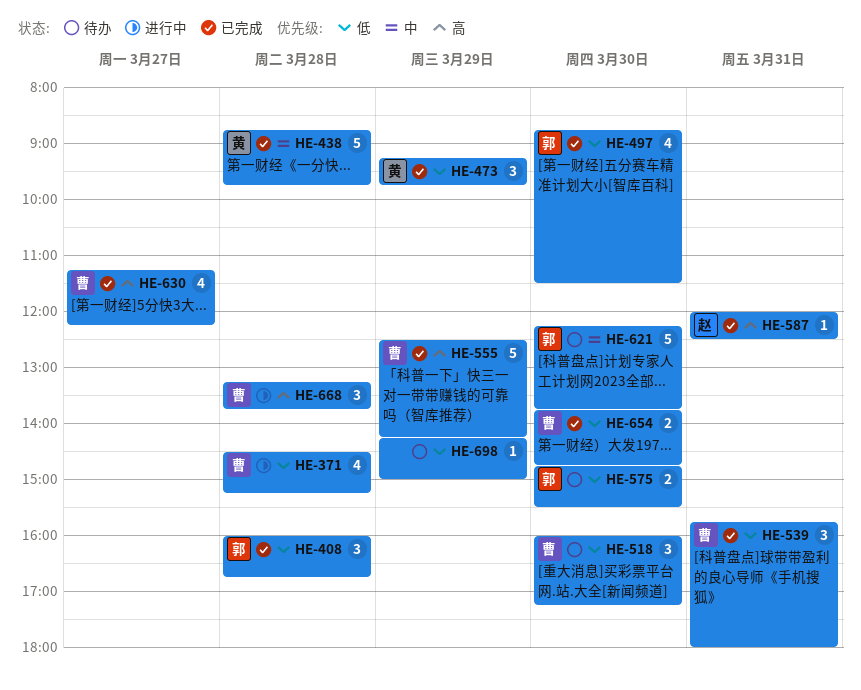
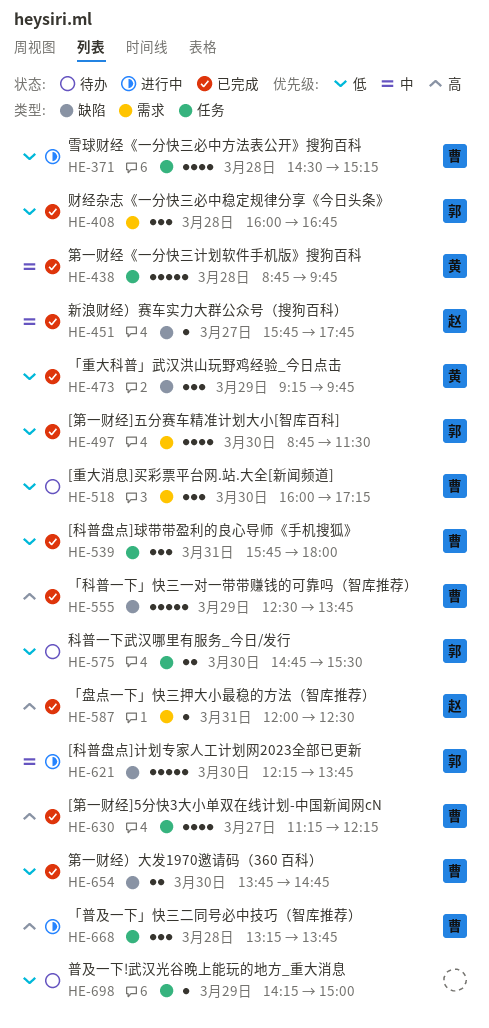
HE-451: none -> present
HE-555, ends: 14:15 -> 13:45
HE-621, status: 待办 -> 进行中

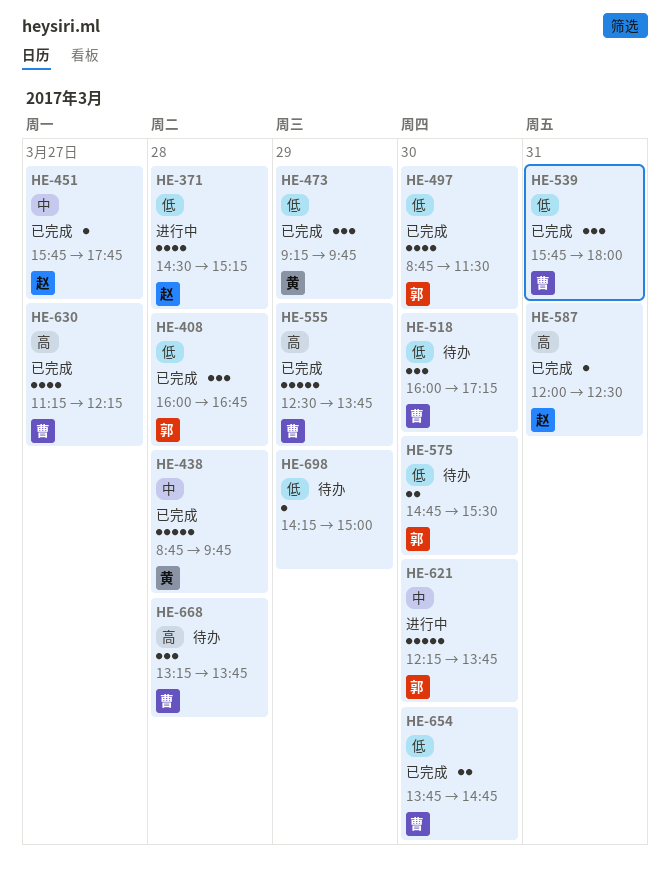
HE-371, owner: 曹 -> 赵
HE-668, status: 进行中 -> 待办

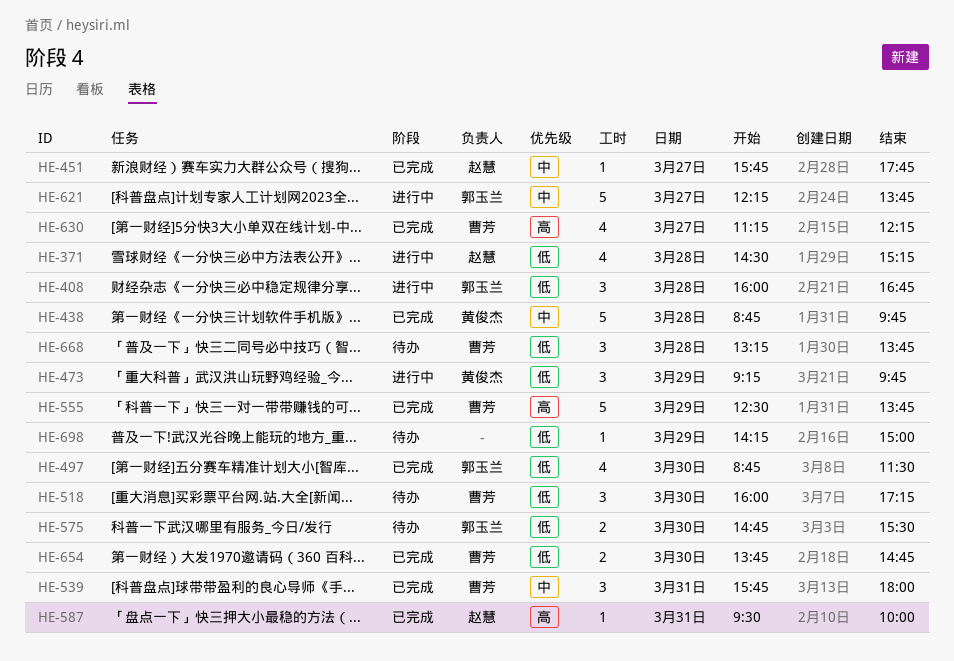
HE-408, status: 已完成 -> 进行中
HE-473, status: 已完成 -> 进行中
HE-539, priority: 低 -> 中
HE-587, begins: 12:00 -> 09:30
HE-587, ends: 12:30 -> 10:00
HE-621, day: Mar 30 -> Mar 27
HE-668, priority: 高 -> 低

